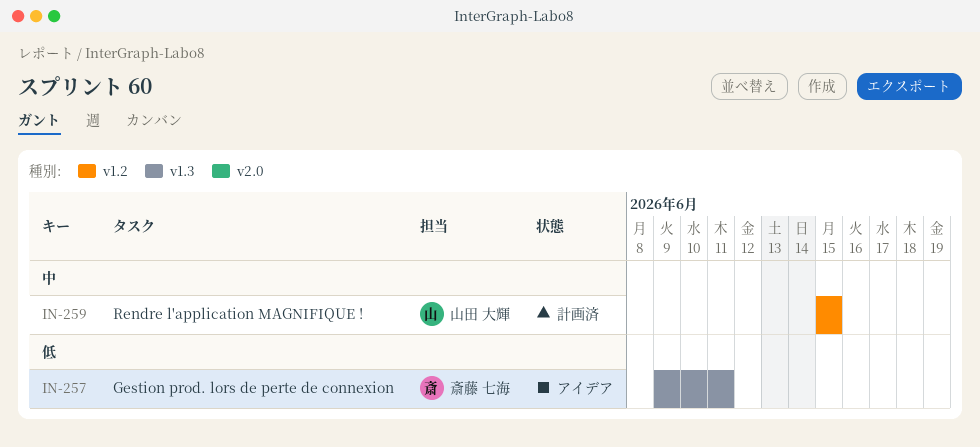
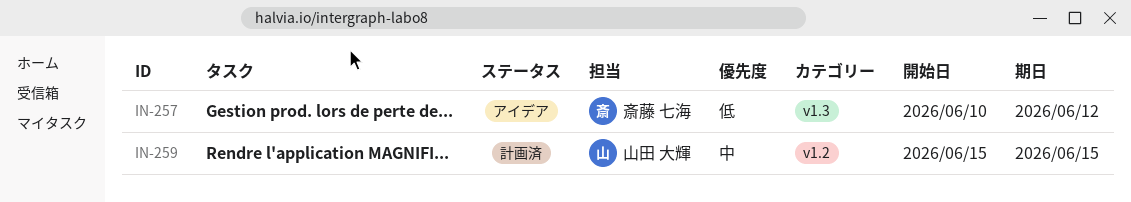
IN-257, start: Jun 9 -> Jun 10
IN-257, due: Jun 11 -> Jun 12

